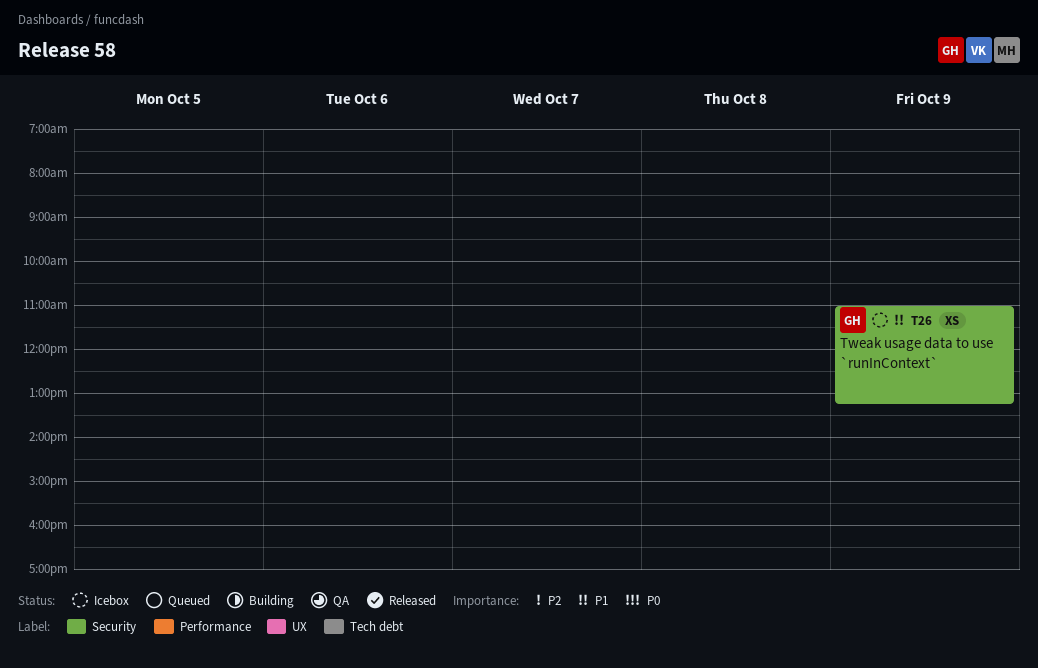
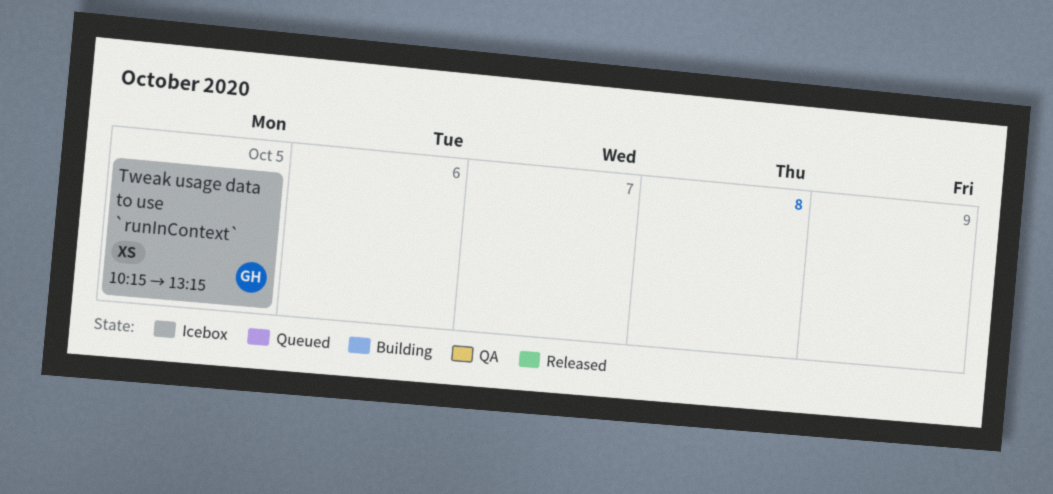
Tweak usage data to use `runInContext`, day: Oct 9 -> Oct 5
Tweak usage data to use `runInContext`, begins: 11:00 -> 10:15

